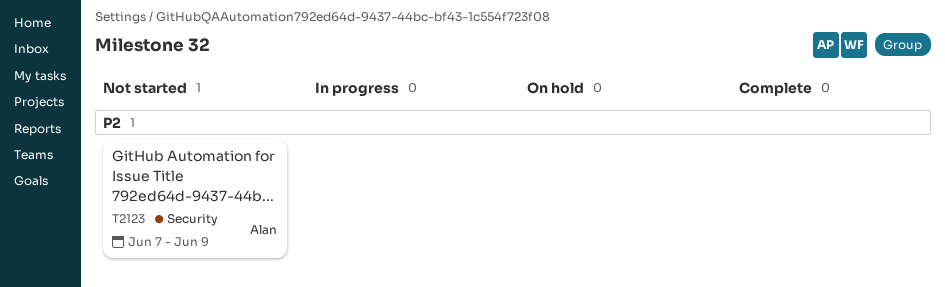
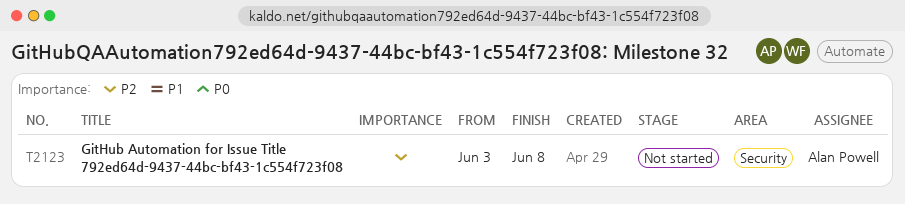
T2123, start: Jun 7 -> Jun 3
T2123, due: Jun 9 -> Jun 8

